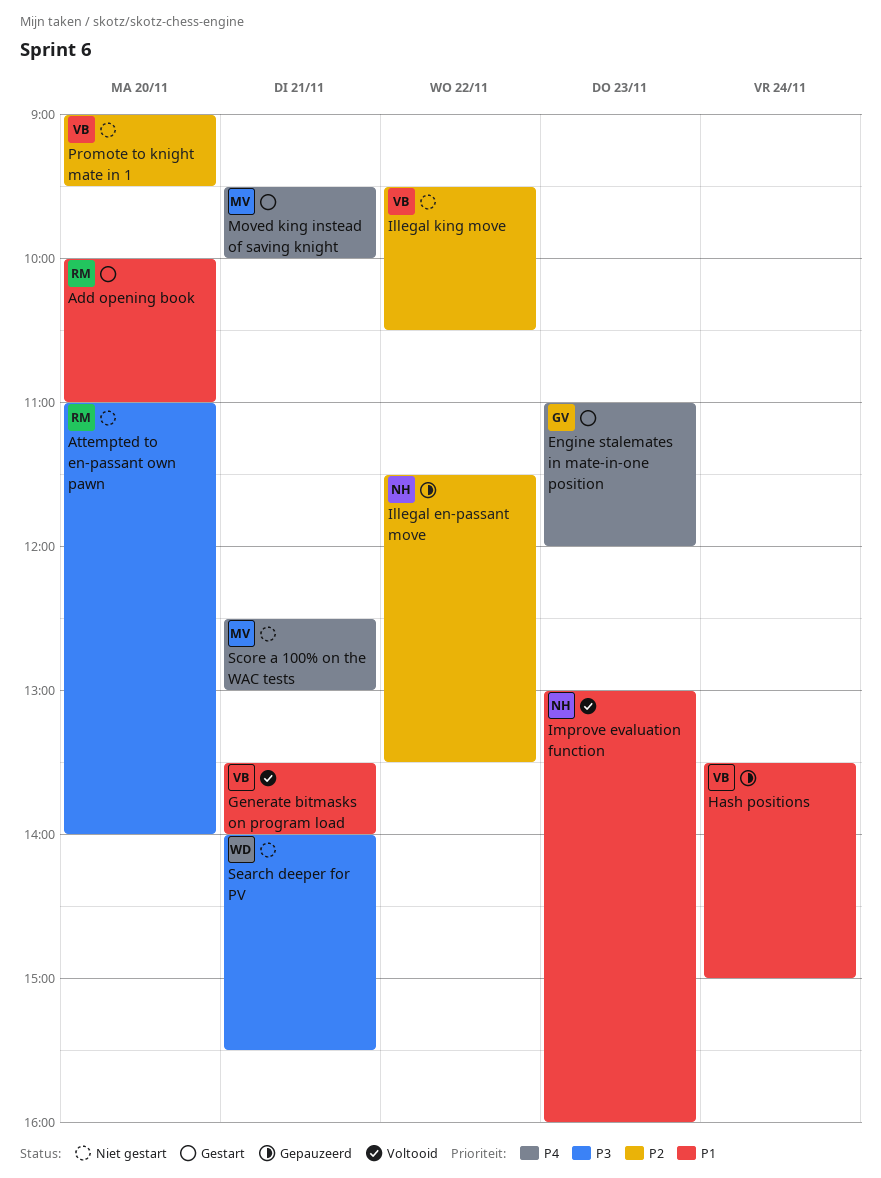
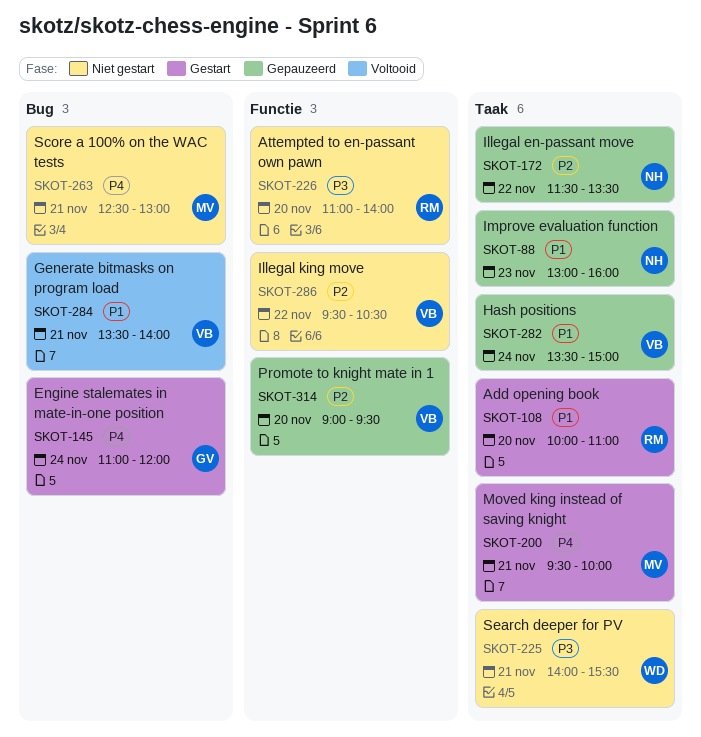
Engine stalemates in mate-in-one position, day: Nov 23 -> Nov 24
Improve evaluation function, status: Voltooid -> Gepauzeerd
Promote to knight mate in 1, status: Niet gestart -> Gepauzeerd

